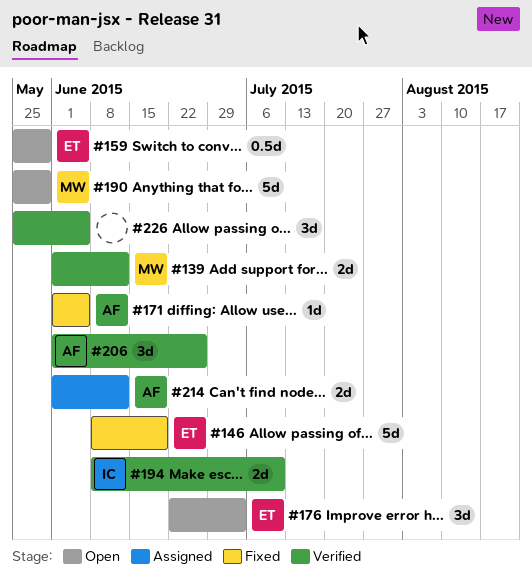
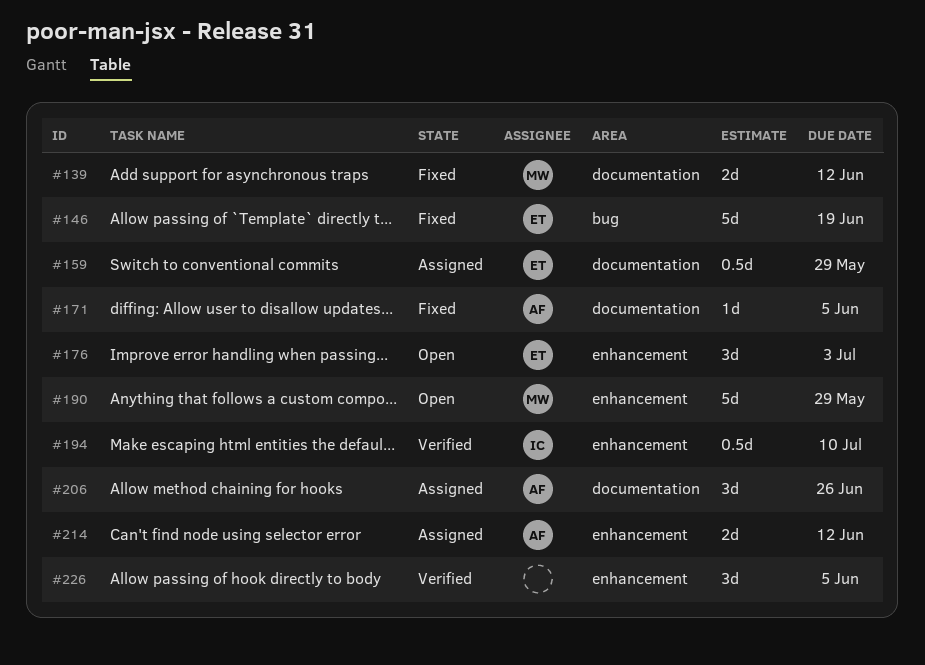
#139, status: Verified -> Fixed
#159, status: Open -> Assigned
#194, estimate: 2d -> 0.5d
#206, status: Verified -> Assigned

